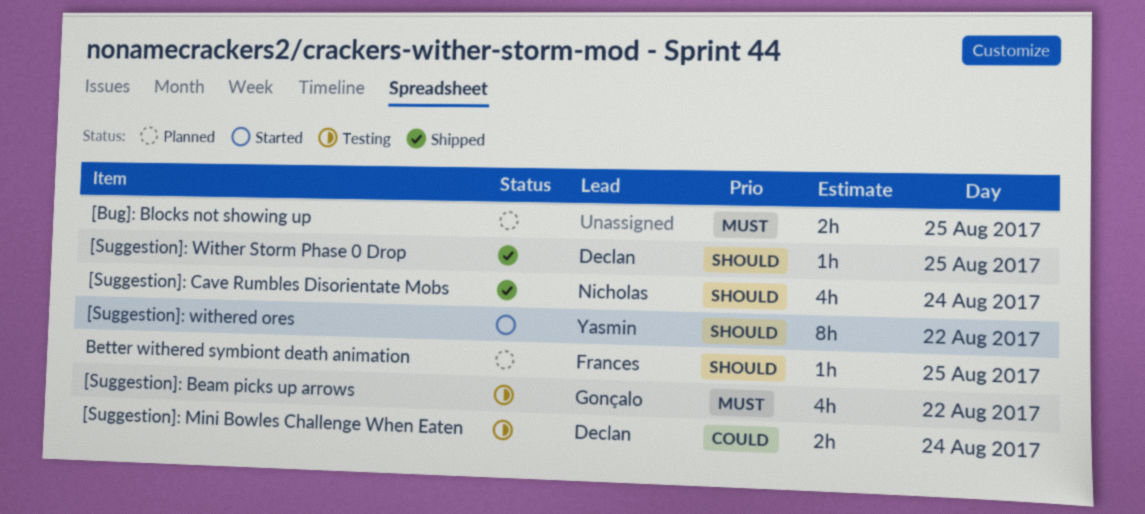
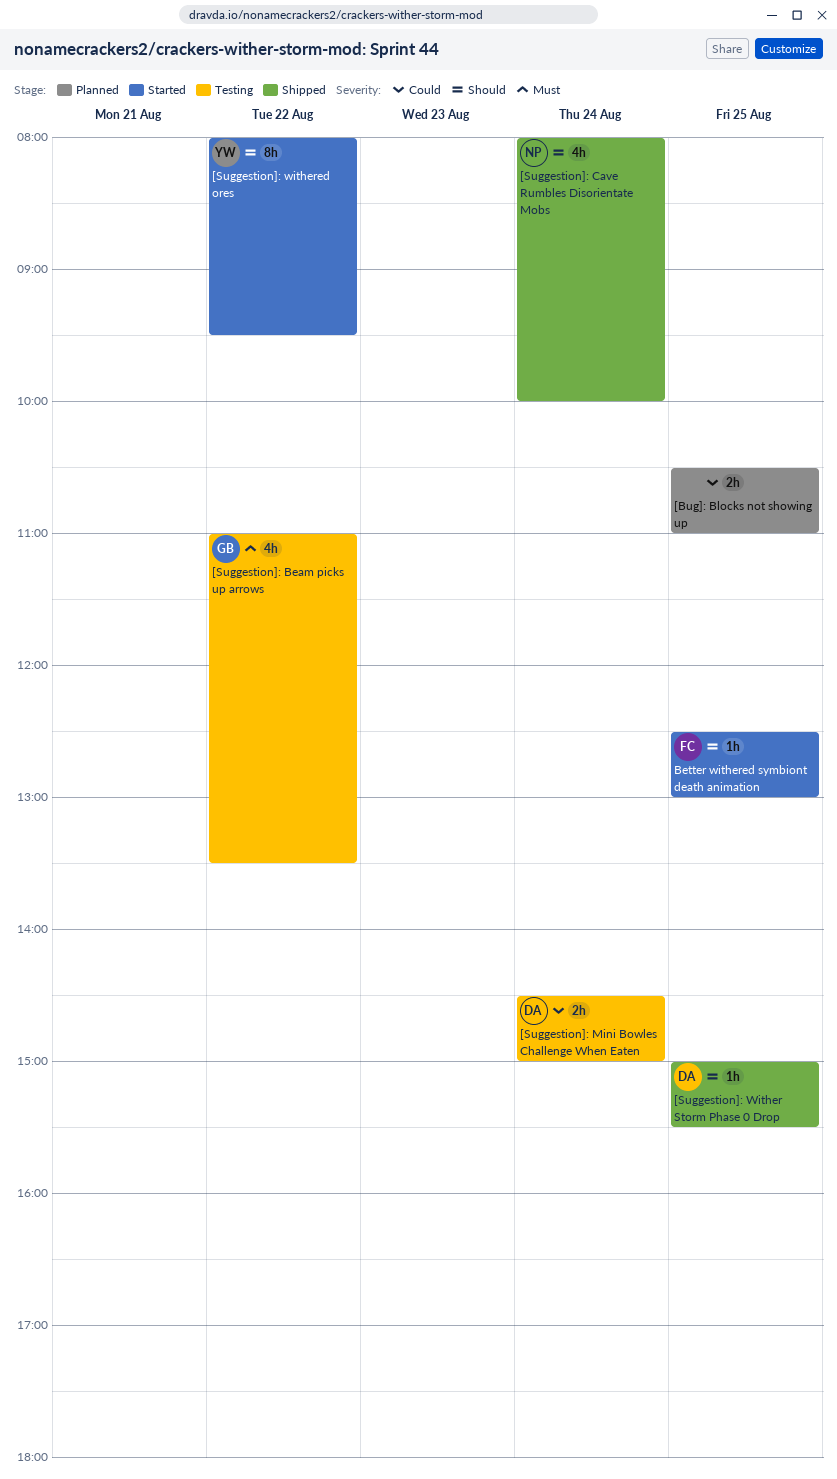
[Bug]: Blocks not showing up, priority: Must -> Could
Better withered symbiont death animation, status: Planned -> Started

